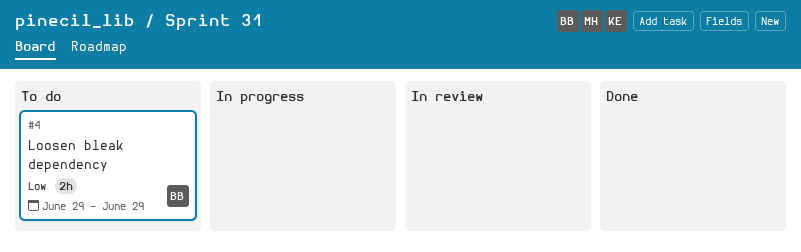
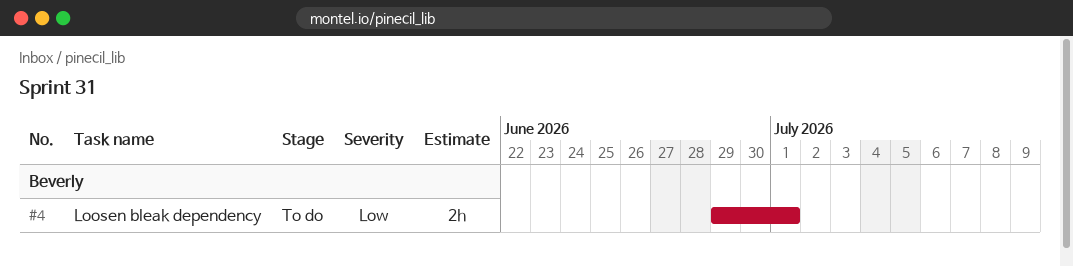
#4, due: Jun 29 -> Jul 1

